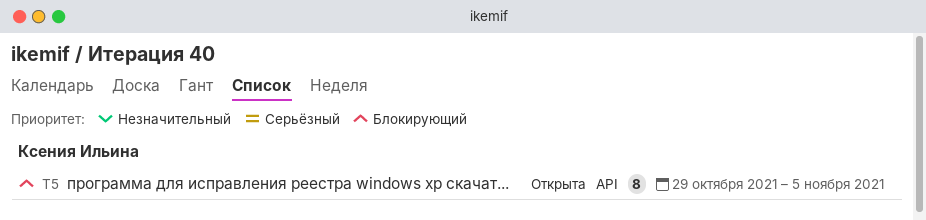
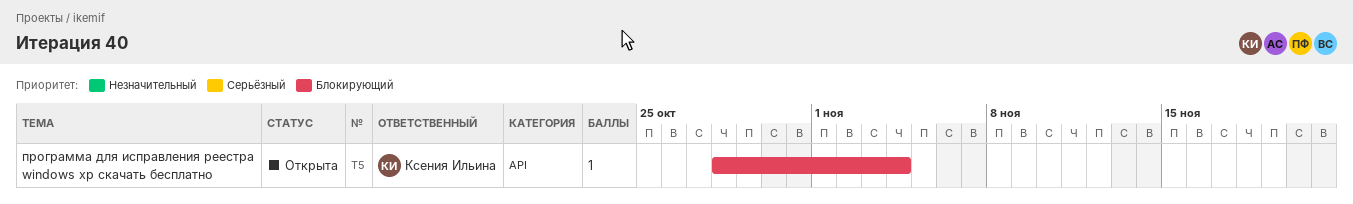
T5, estimate: 8 -> 1
T5, start: Oct 29 -> Oct 28
T5, due: Nov 5 -> Nov 4

